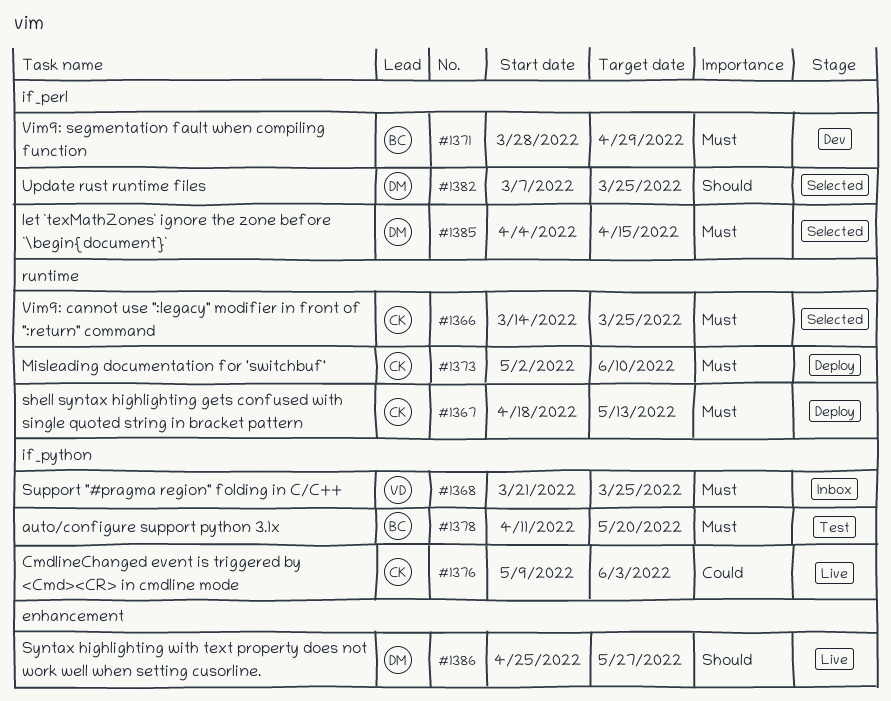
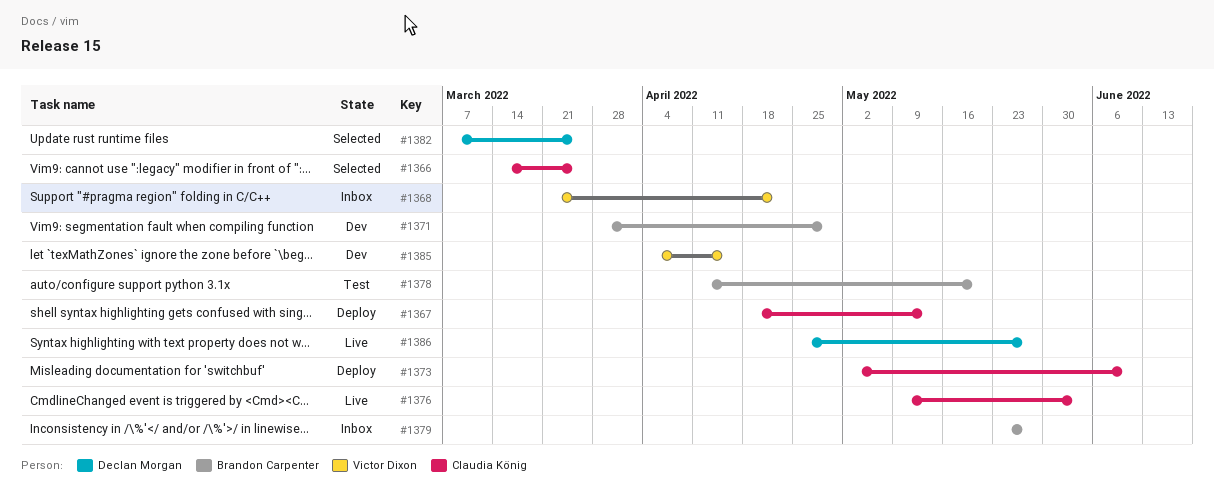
#1368, due: Mar 25 -> Apr 22
#1379: none -> present
#1385, status: Selected -> Dev
#1385, owner: Declan Morgan -> Victor Dixon

